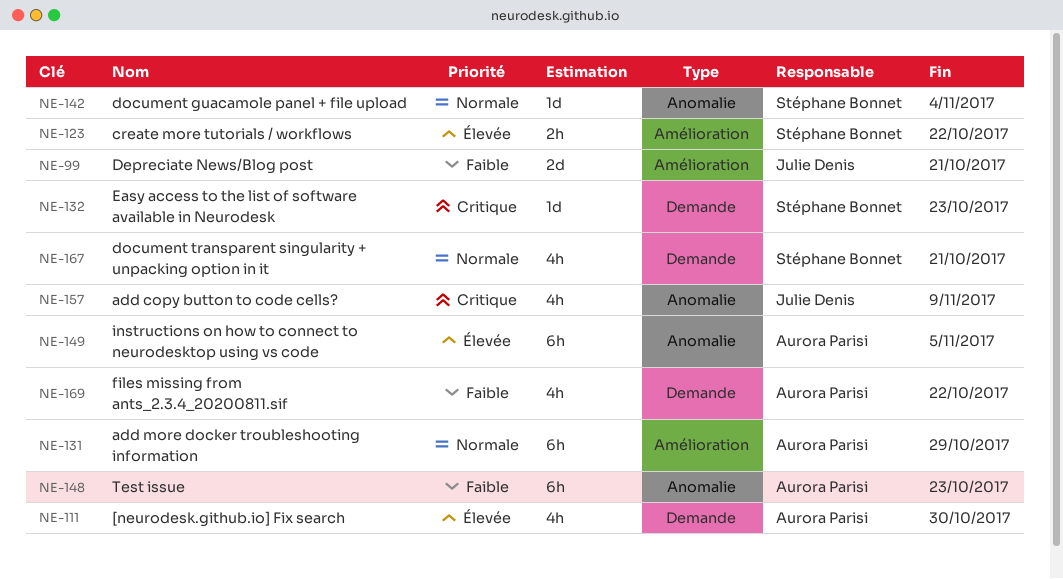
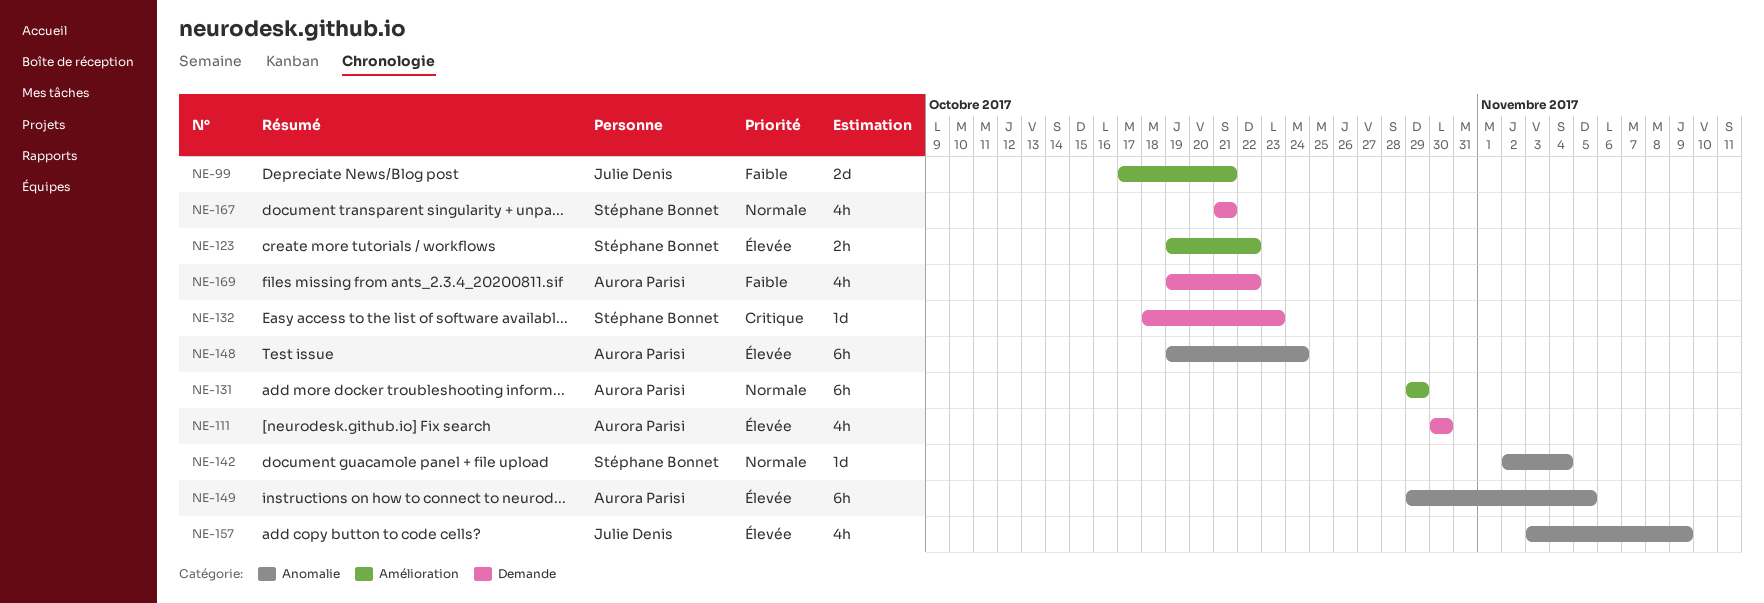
NE-148, priority: Faible -> Élevée
NE-148, due: Oct 23 -> Oct 24
NE-157, priority: Critique -> Élevée

